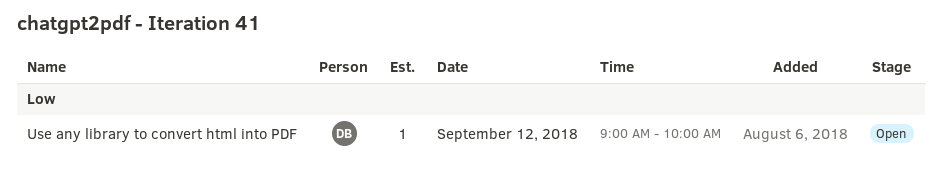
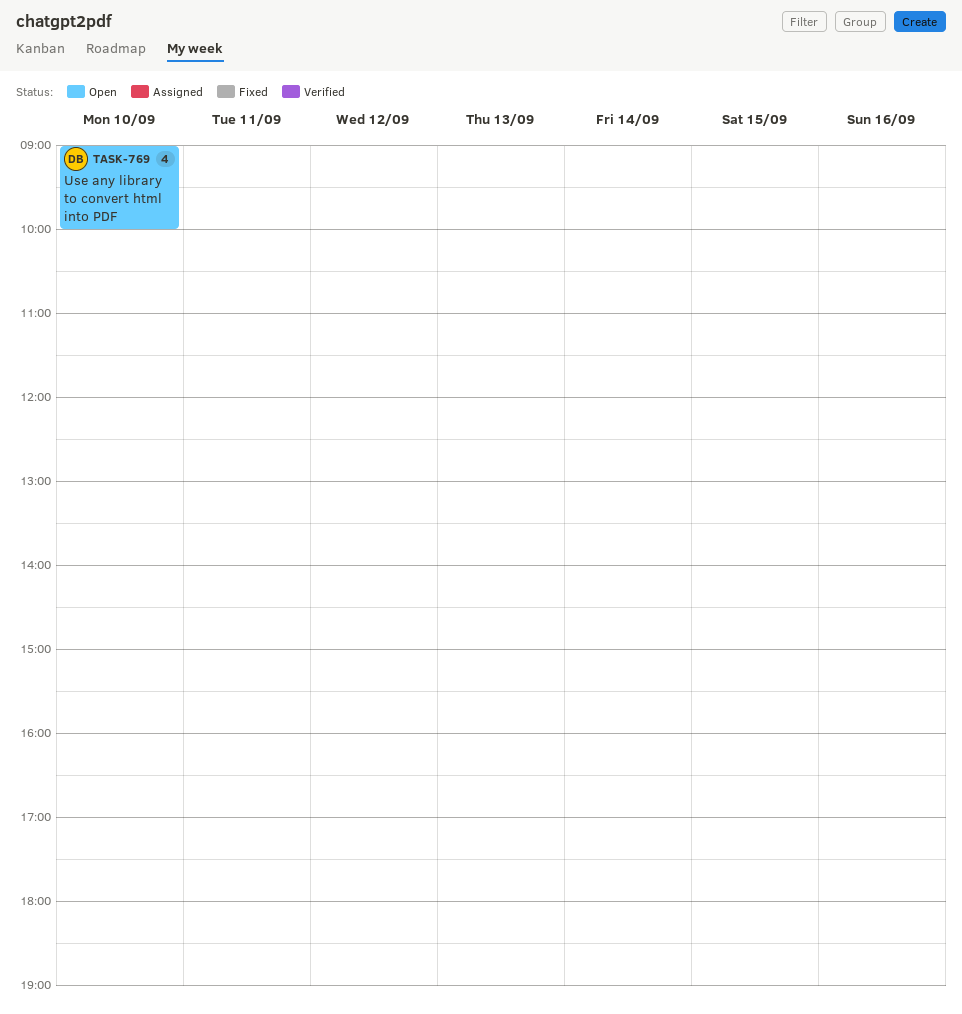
Use any library to convert html into PDF, estimate: 1 -> 4
Use any library to convert html into PDF, day: Sep 12 -> Sep 10

